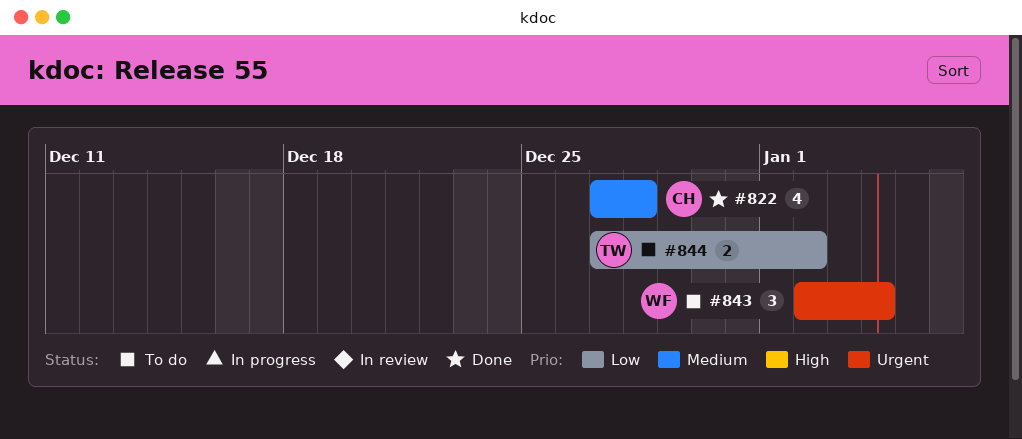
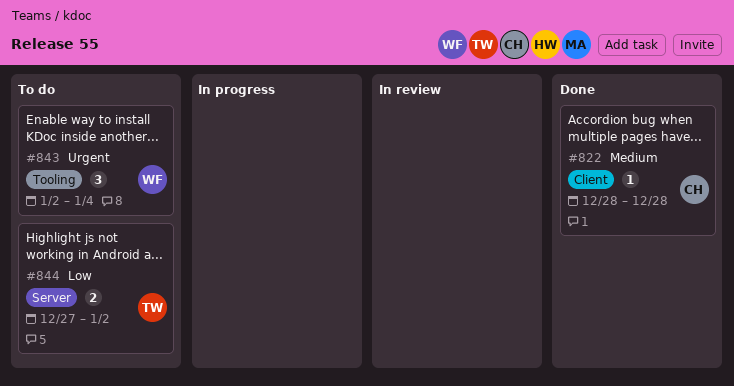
#822, estimate: 4 -> 1
#822, start: Dec 27 -> Dec 28

